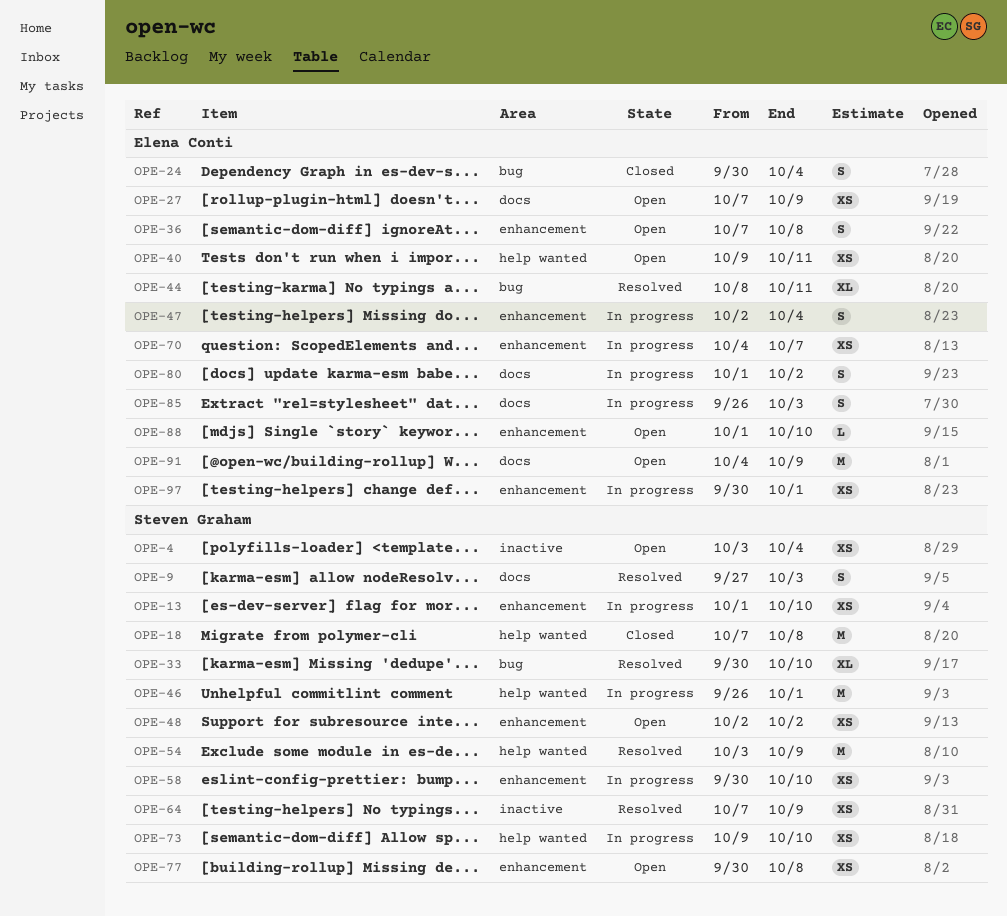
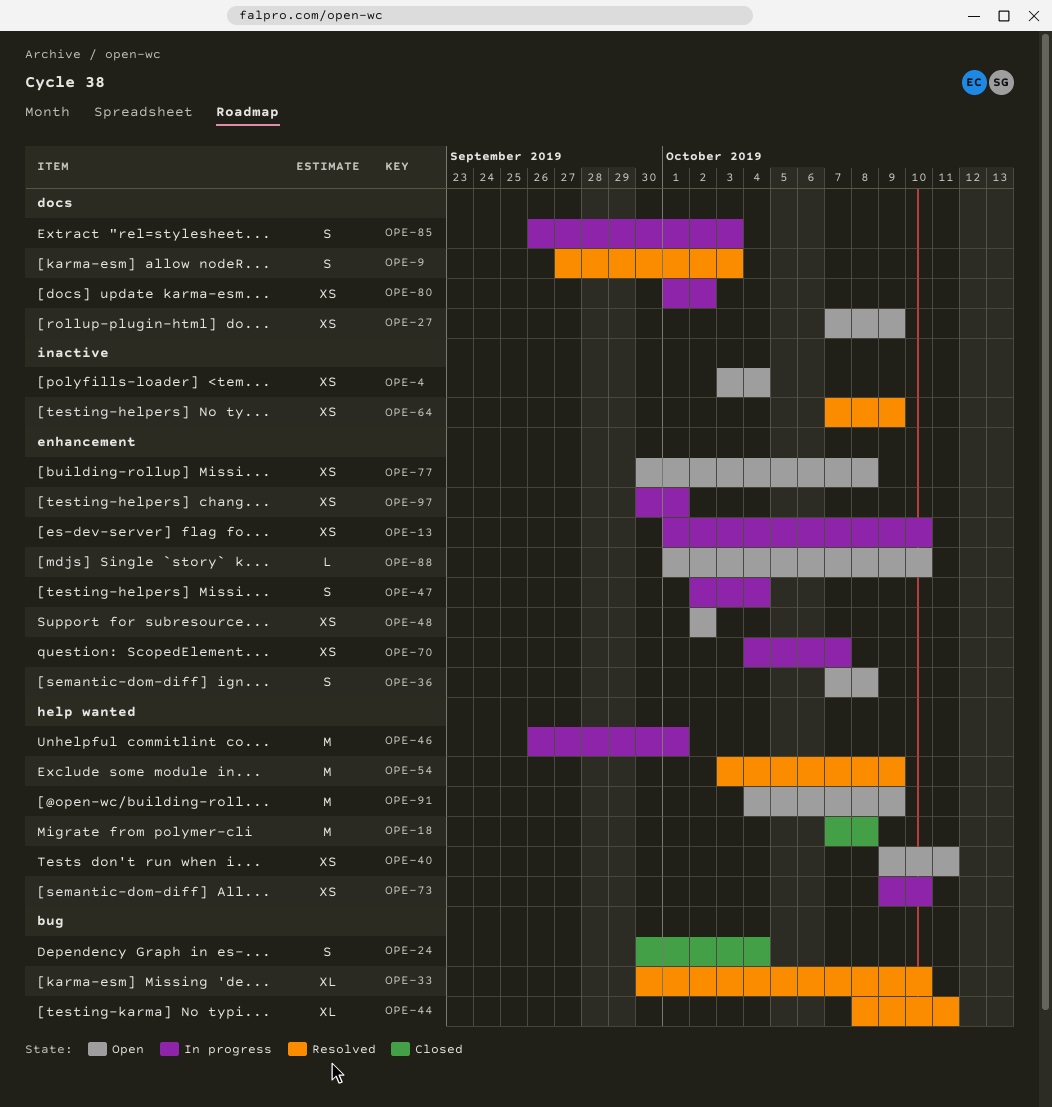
OPE-58: present -> none
OPE-80, estimate: S -> XS
OPE-91, label: docs -> help wanted

